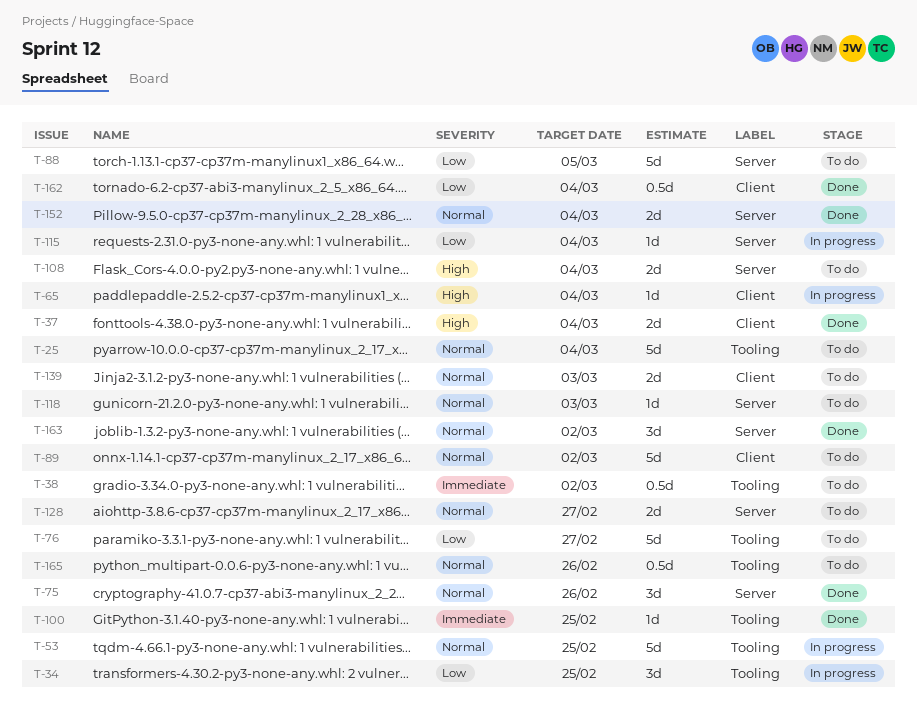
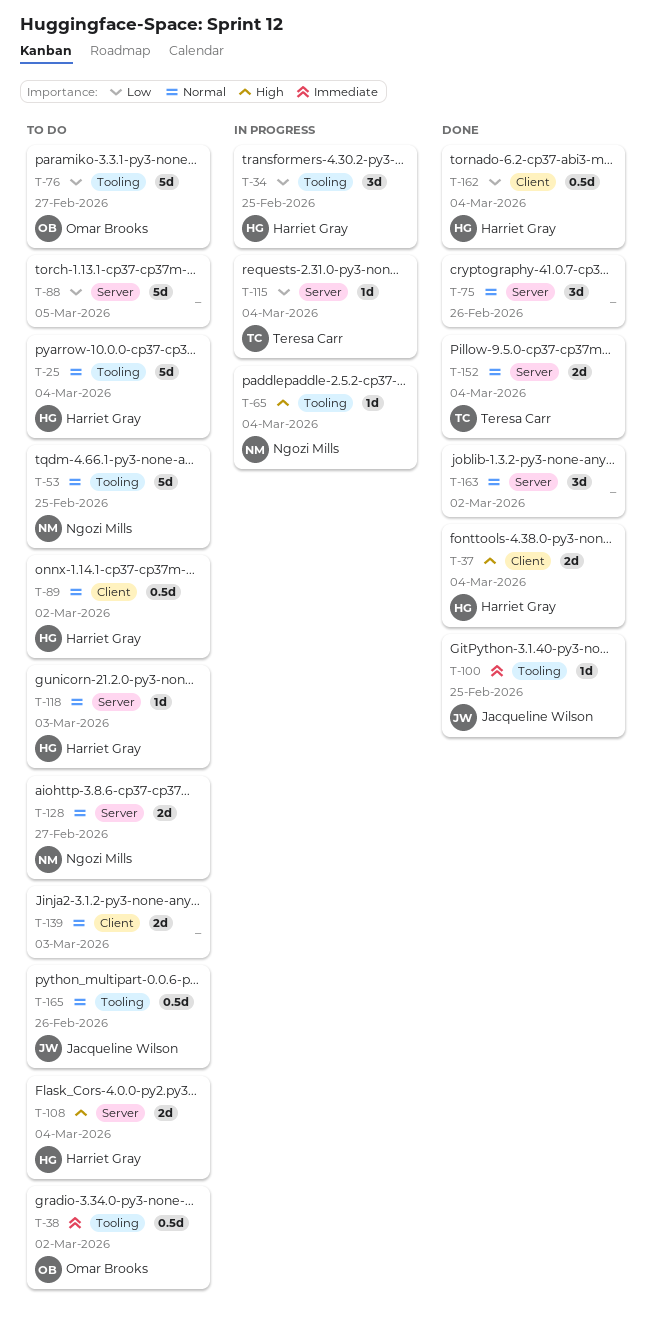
T-53, status: In progress -> To do
T-65, label: Client -> Tooling
T-89, estimate: 5d -> 0.5d

